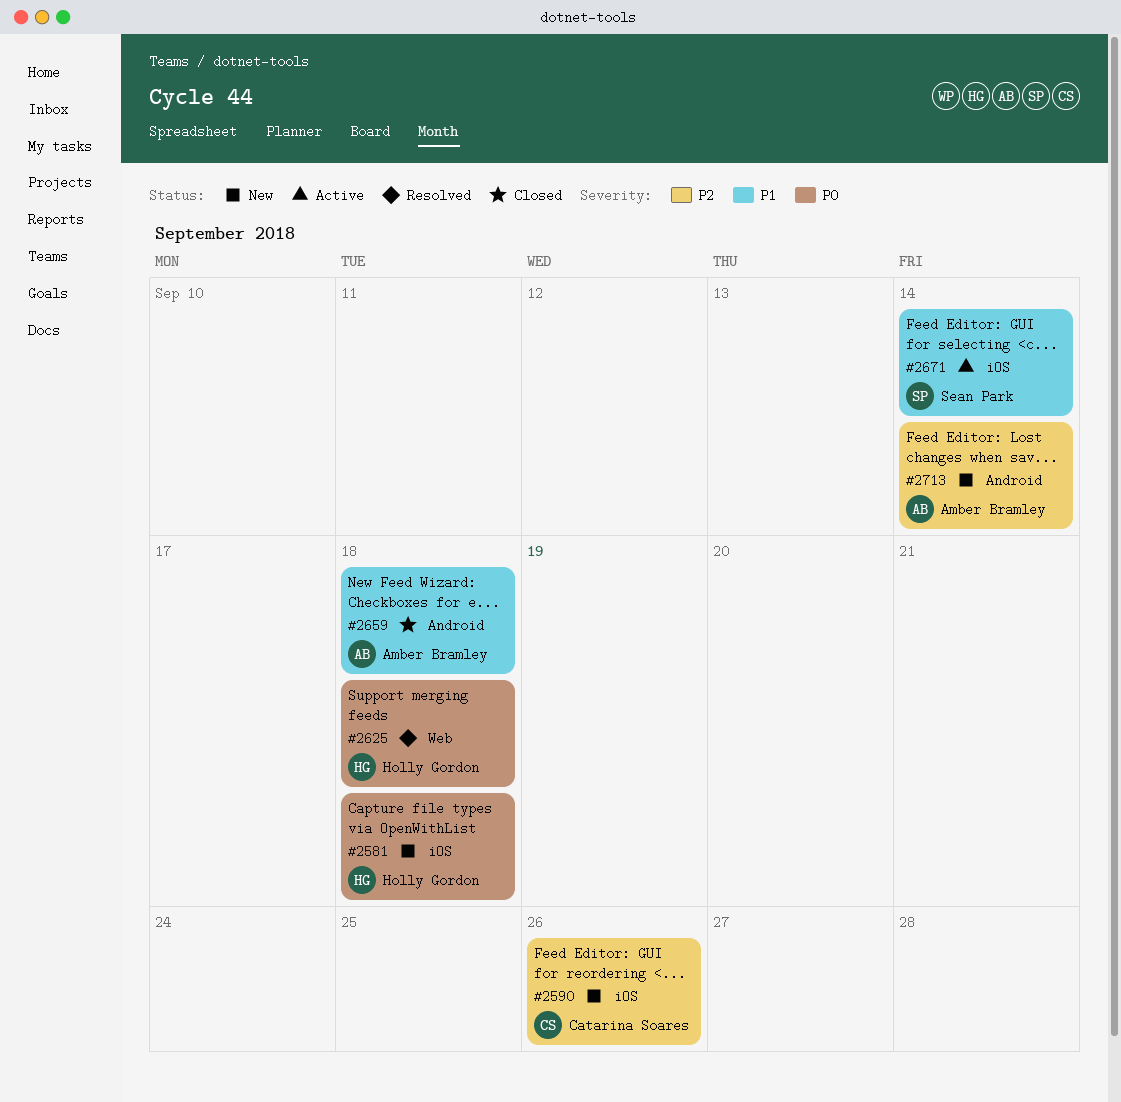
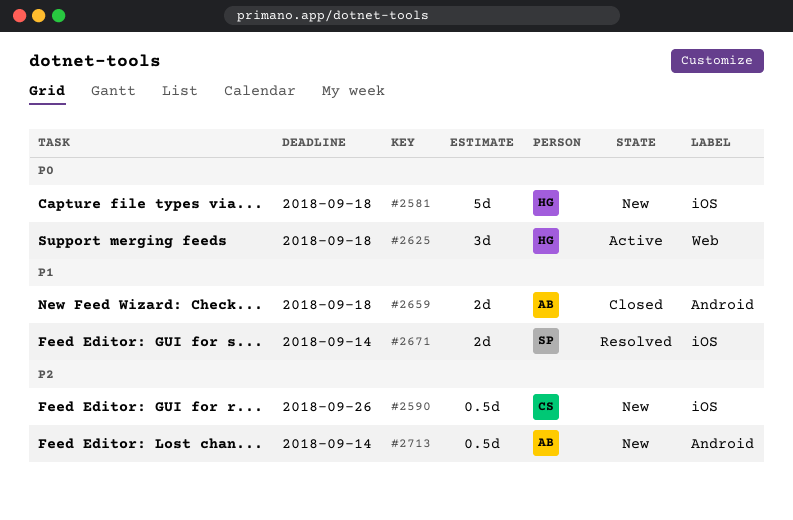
#2625, status: Resolved -> Active
#2671, status: Active -> Resolved

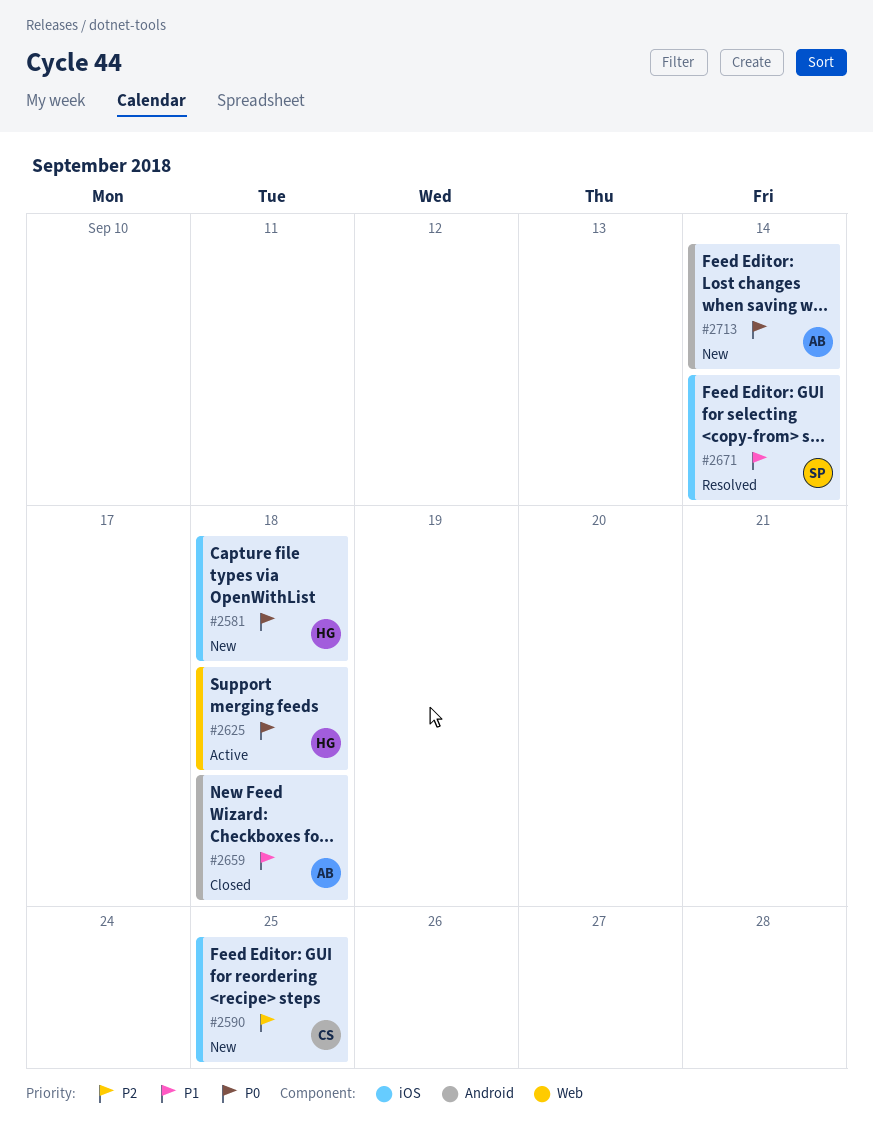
#2590, due: Sep 26 -> Sep 25
#2713, priority: P2 -> P0

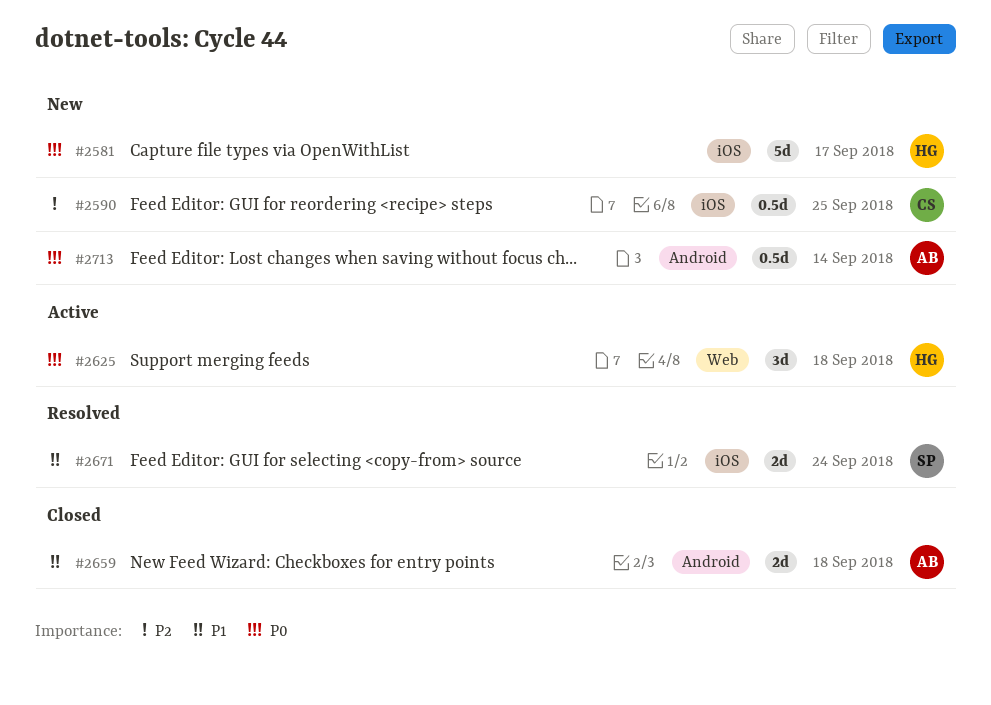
#2581, due: Sep 18 -> Sep 17
#2671, due: Sep 14 -> Sep 24

